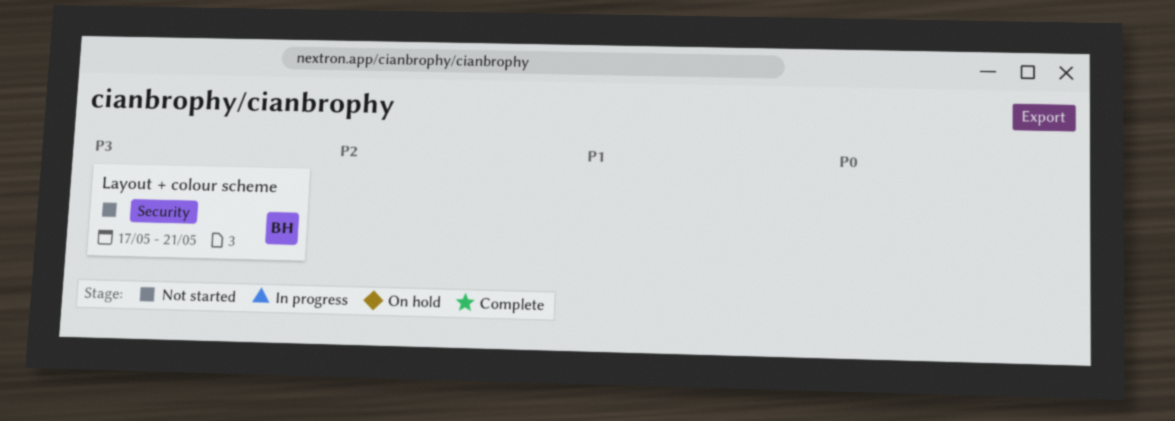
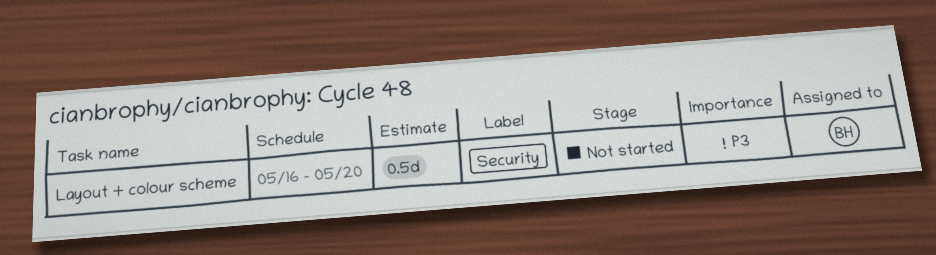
Layout + colour scheme, start: May 17 -> May 16
Layout + colour scheme, due: May 21 -> May 20

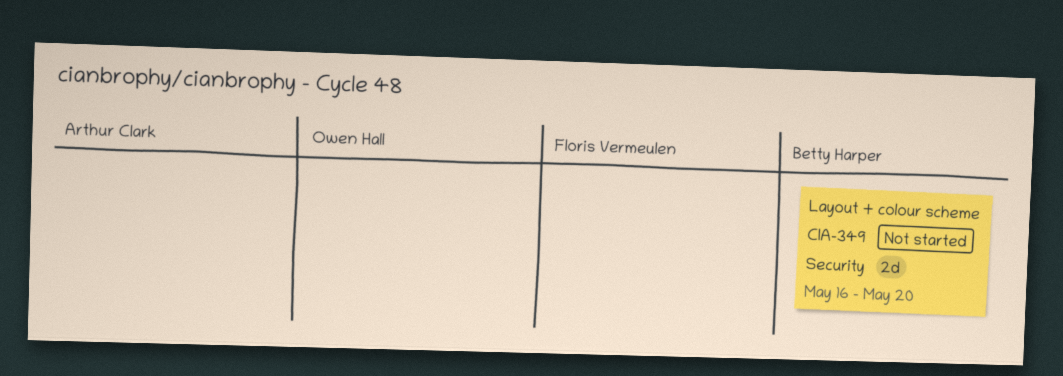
Layout + colour scheme, estimate: 0.5d -> 2d

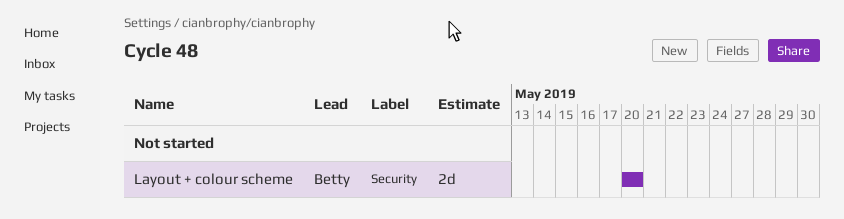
Layout + colour scheme, start: May 16 -> May 20

